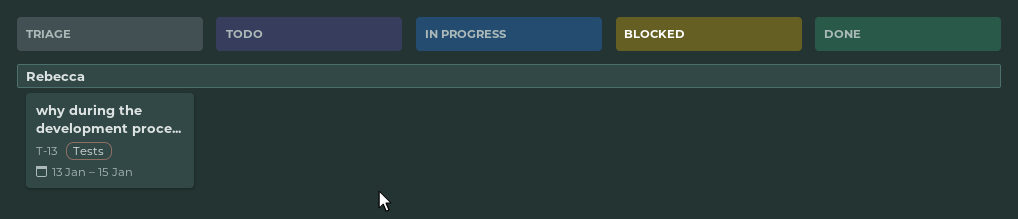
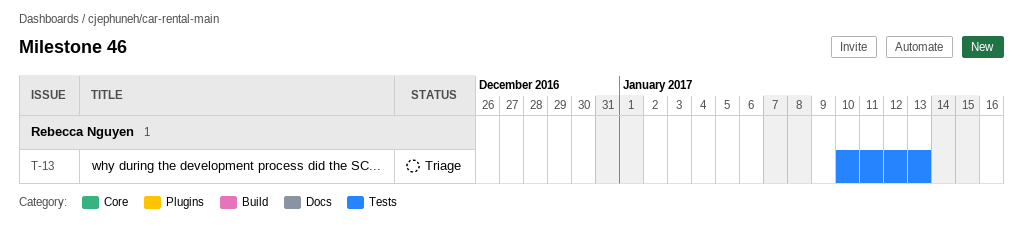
T-13, start: Jan 13 -> Jan 10
T-13, due: Jan 15 -> Jan 13

